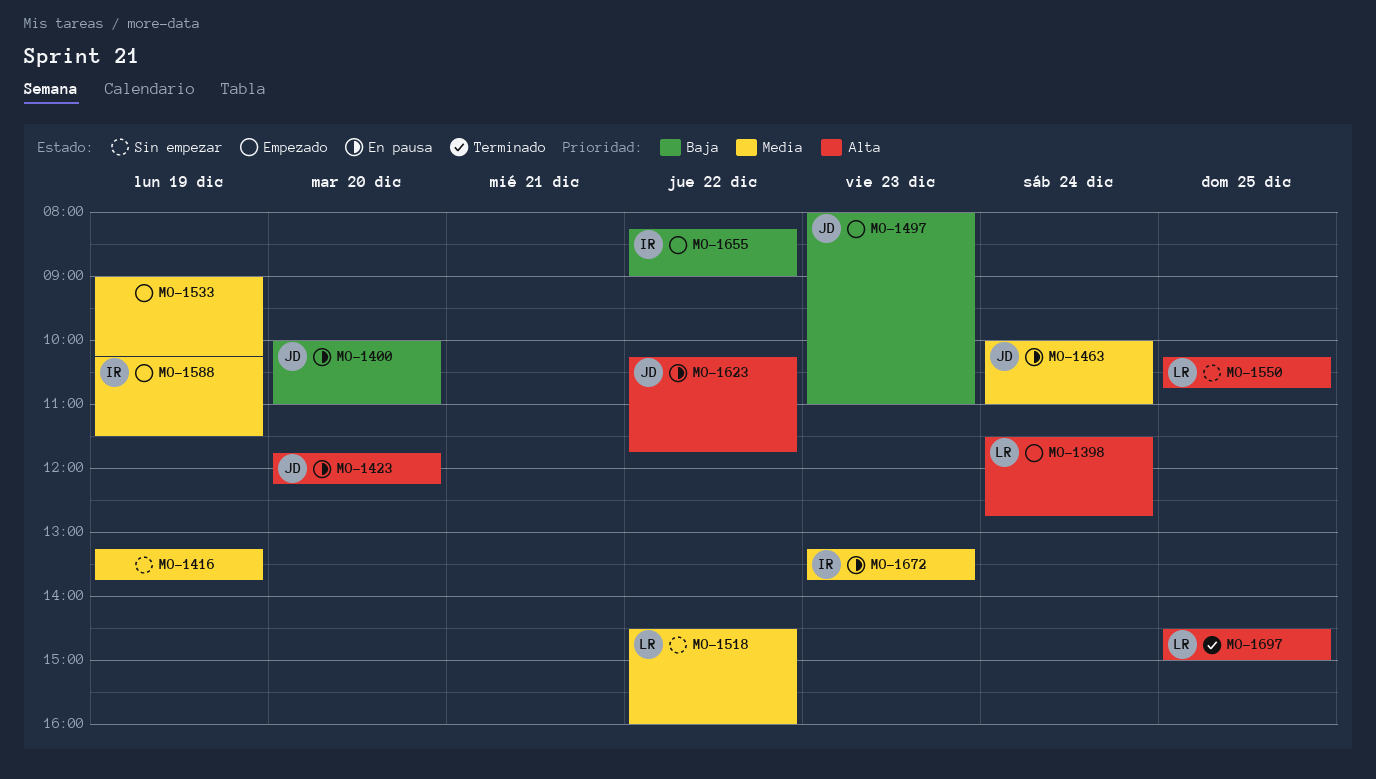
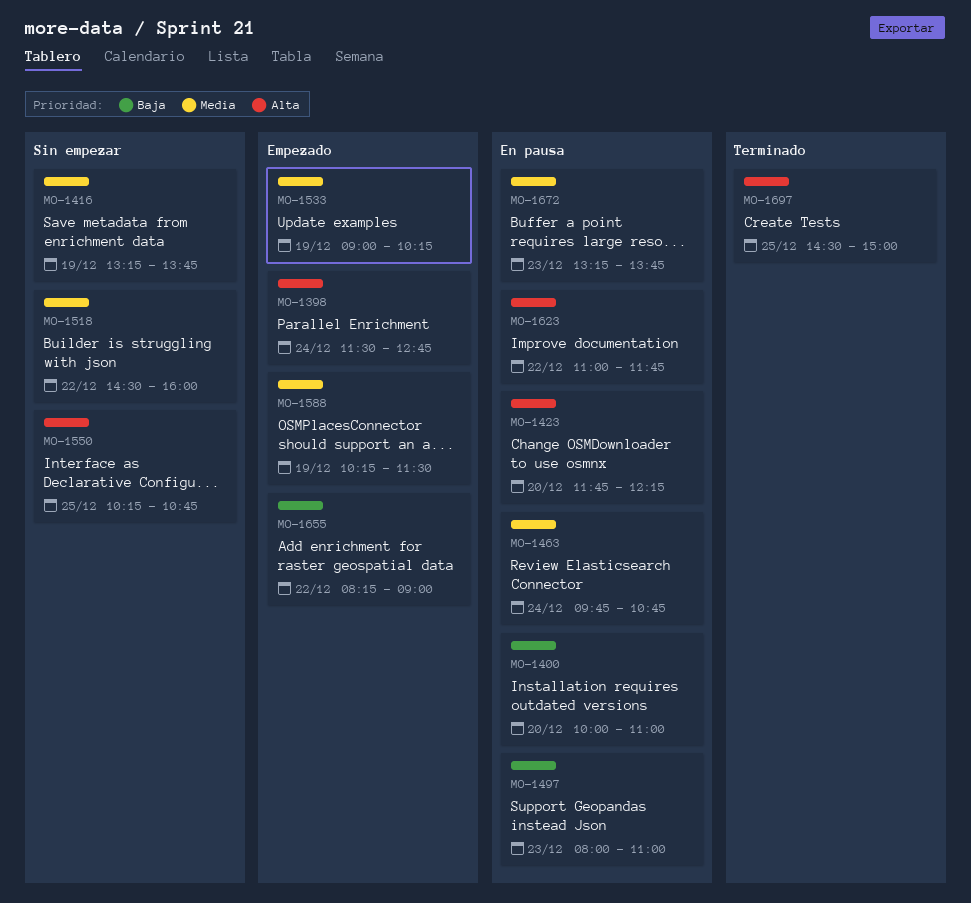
MO-1463, begins: 10:00 -> 09:45
MO-1463, ends: 11:00 -> 10:45
MO-1497, status: Empezado -> En pausa
MO-1623, begins: 10:15 -> 11:00

